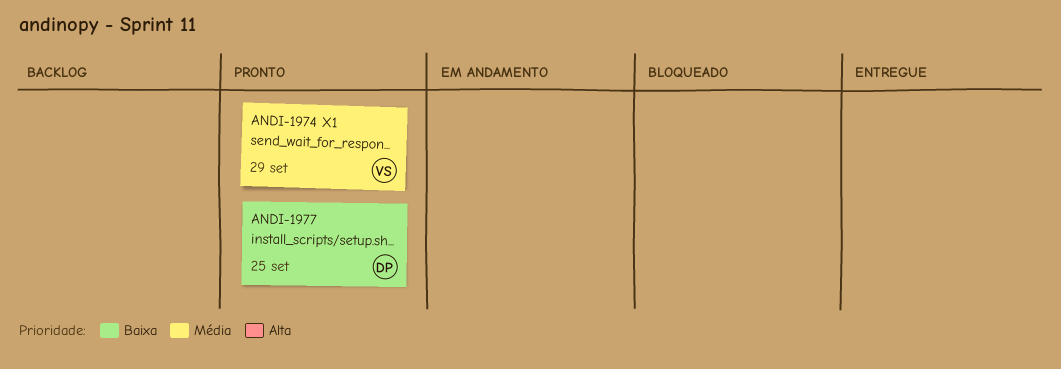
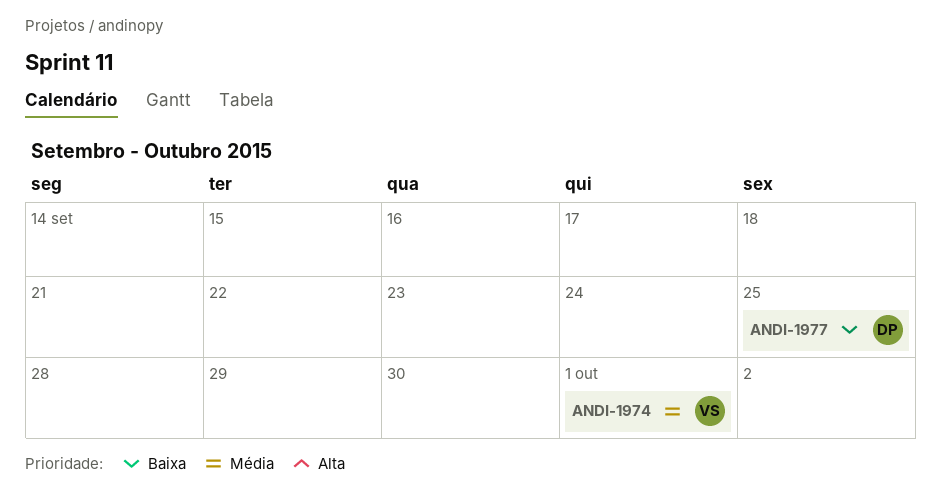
ANDI-1974, due: Sep 29 -> Oct 1

